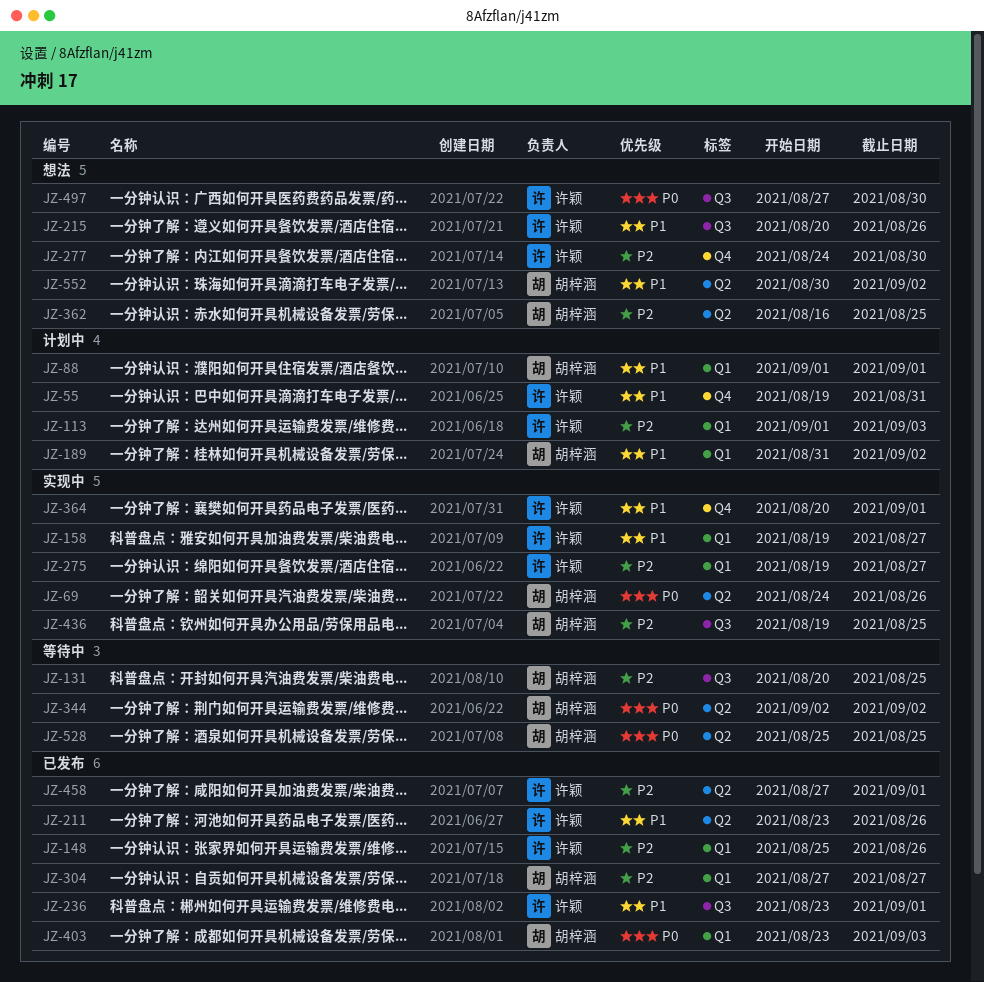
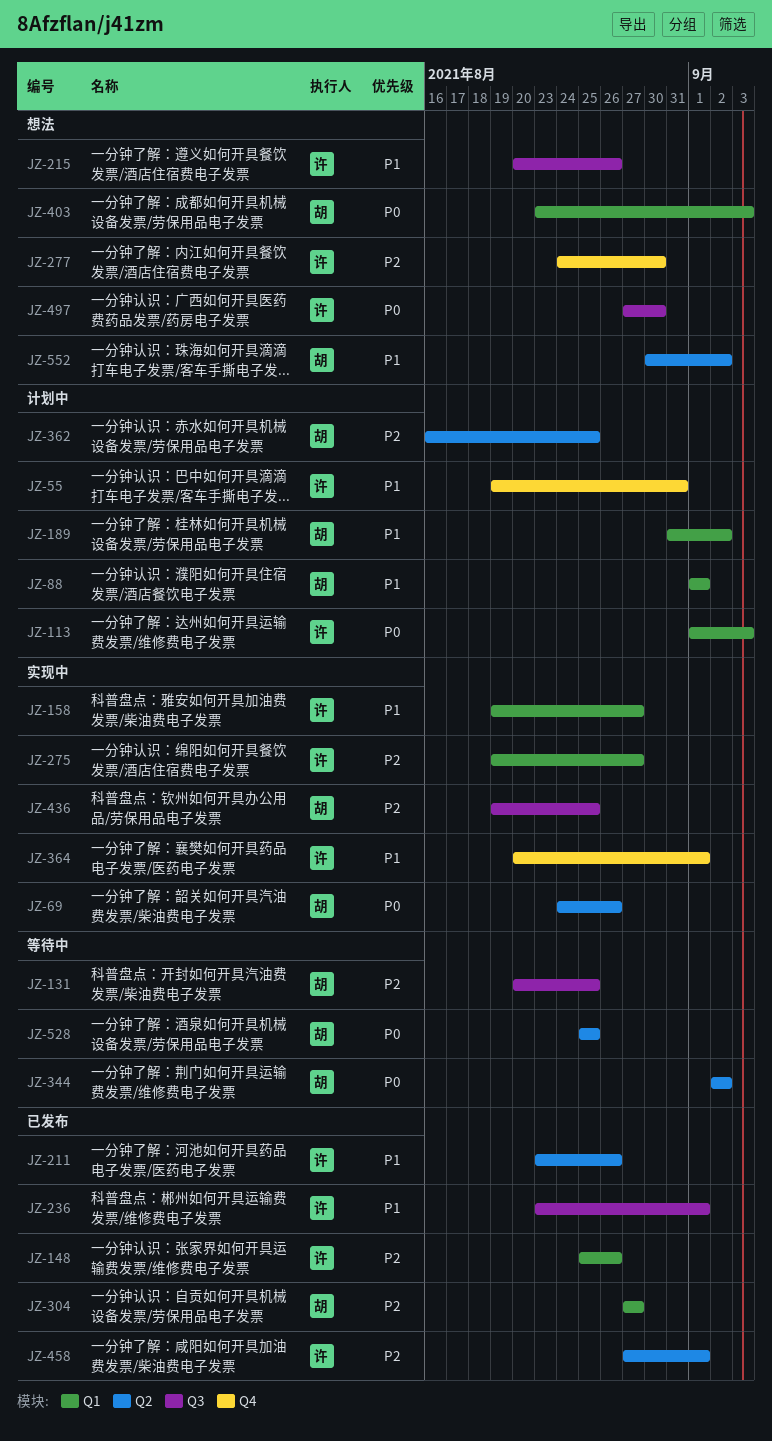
JZ-113, priority: P2 -> P0
JZ-362, status: 想法 -> 计划中
JZ-403, status: 已发布 -> 想法

